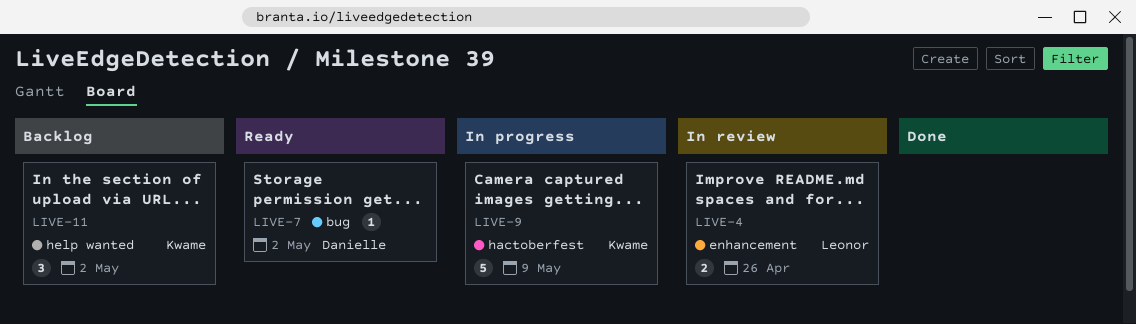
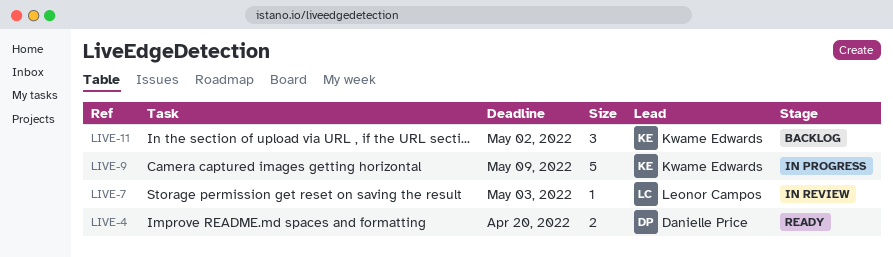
LIVE-4, status: In review -> Ready
LIVE-4, owner: Leonor Campos -> Danielle Price
LIVE-4, due: Apr 26 -> Apr 20
LIVE-7, status: Ready -> In review
LIVE-7, owner: Danielle Price -> Leonor Campos
LIVE-7, due: May 2 -> May 3

